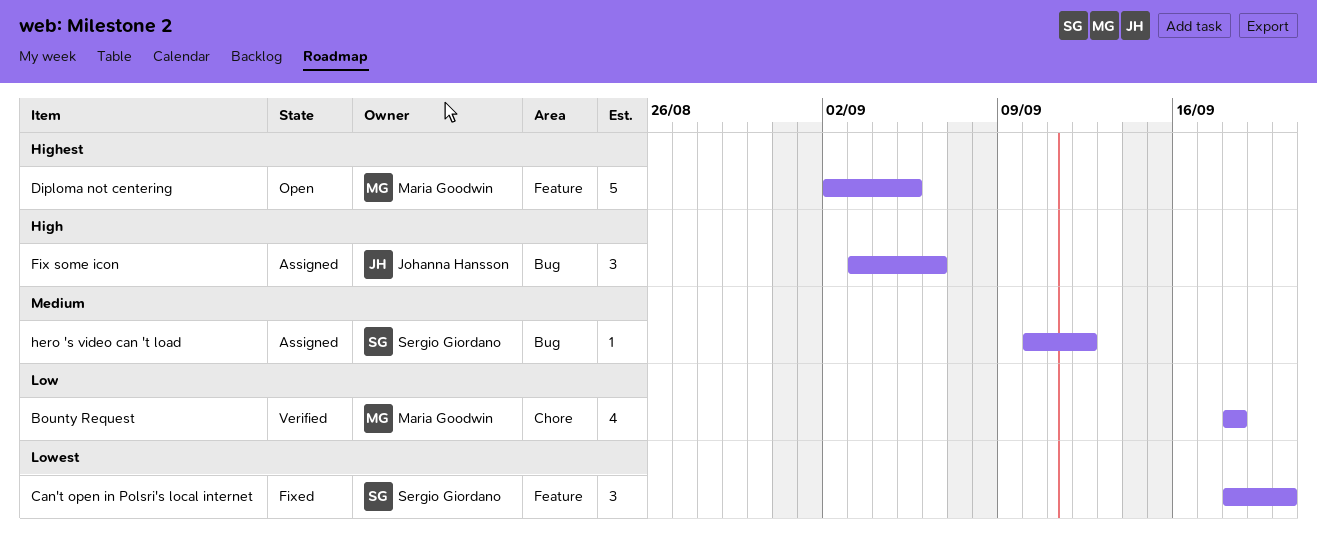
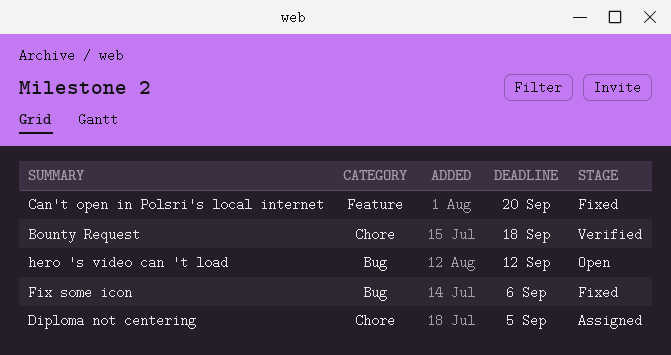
Diploma not centering, status: Open -> Assigned
Diploma not centering, label: Feature -> Chore
Fix some icon, status: Assigned -> Fixed
hero 's video can 't load, status: Assigned -> Open

